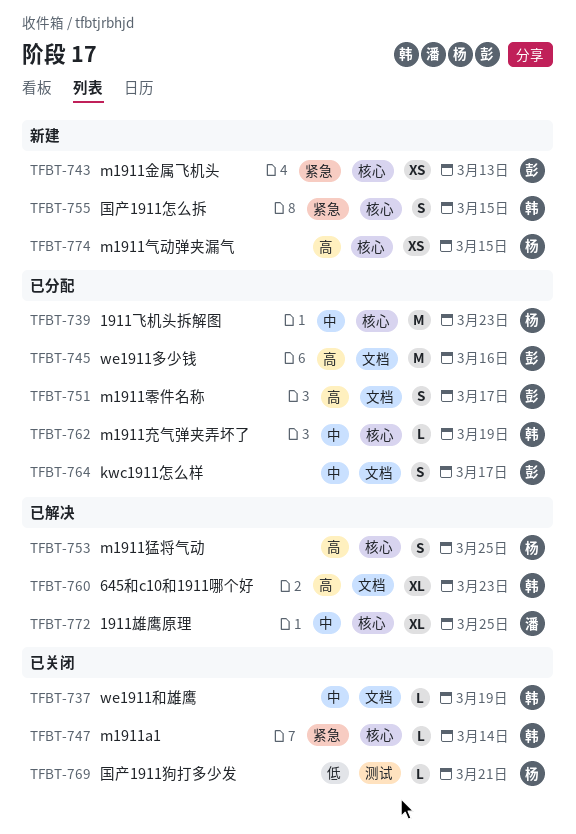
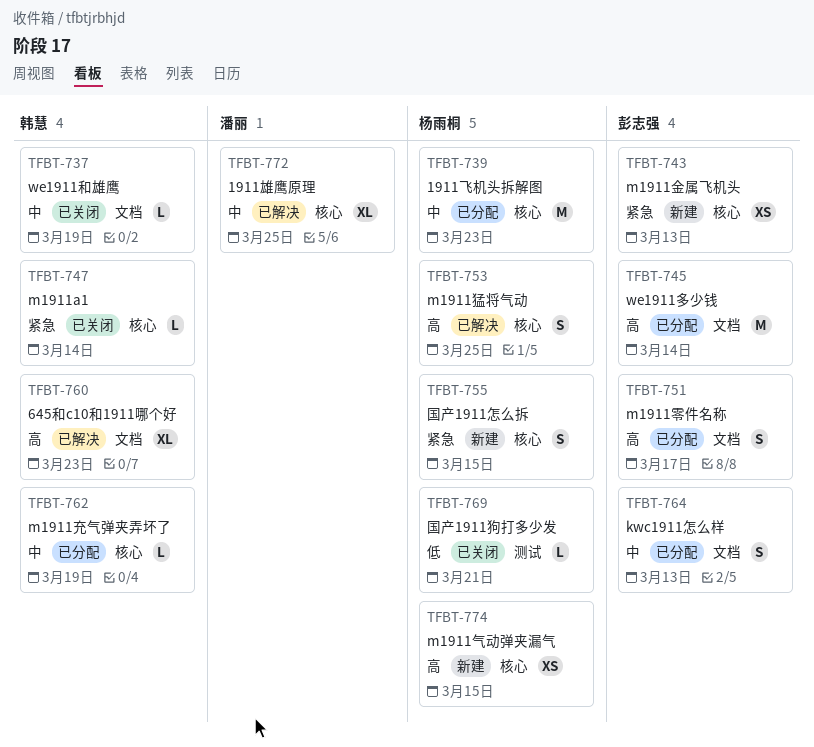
TFBT-745, due: Mar 16 -> Mar 14
TFBT-755, owner: 韩慧 -> 杨雨桐
TFBT-764, due: Mar 17 -> Mar 13

